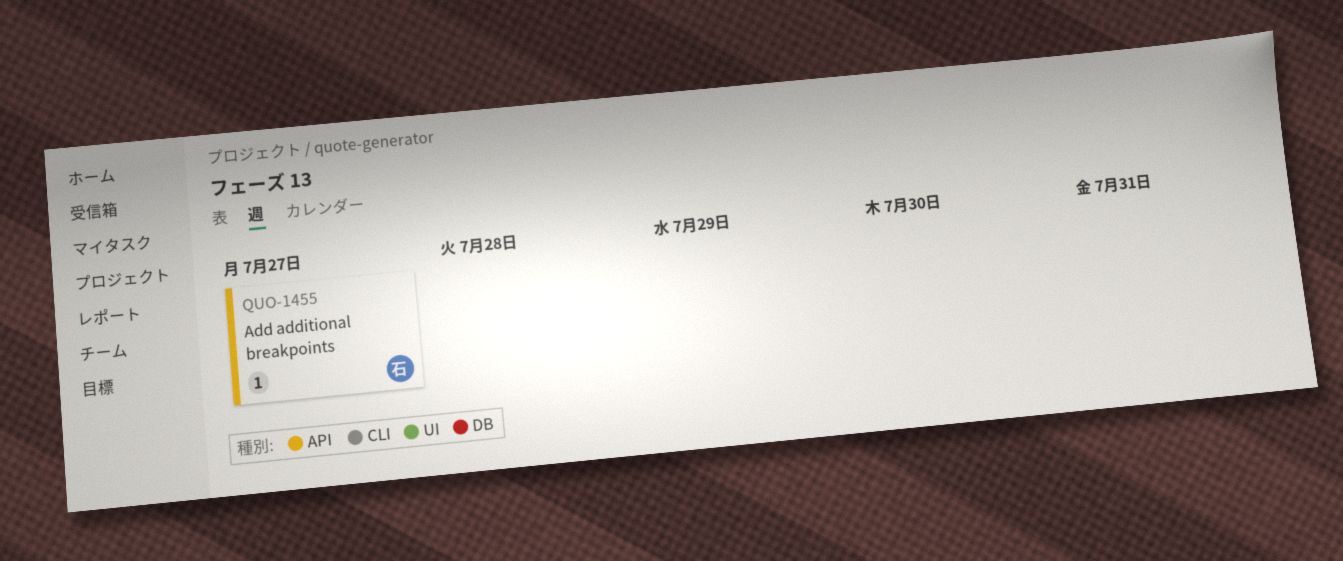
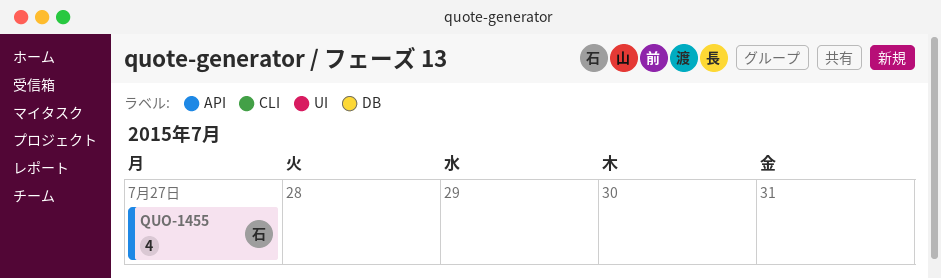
QUO-1455, estimate: 1 -> 4

